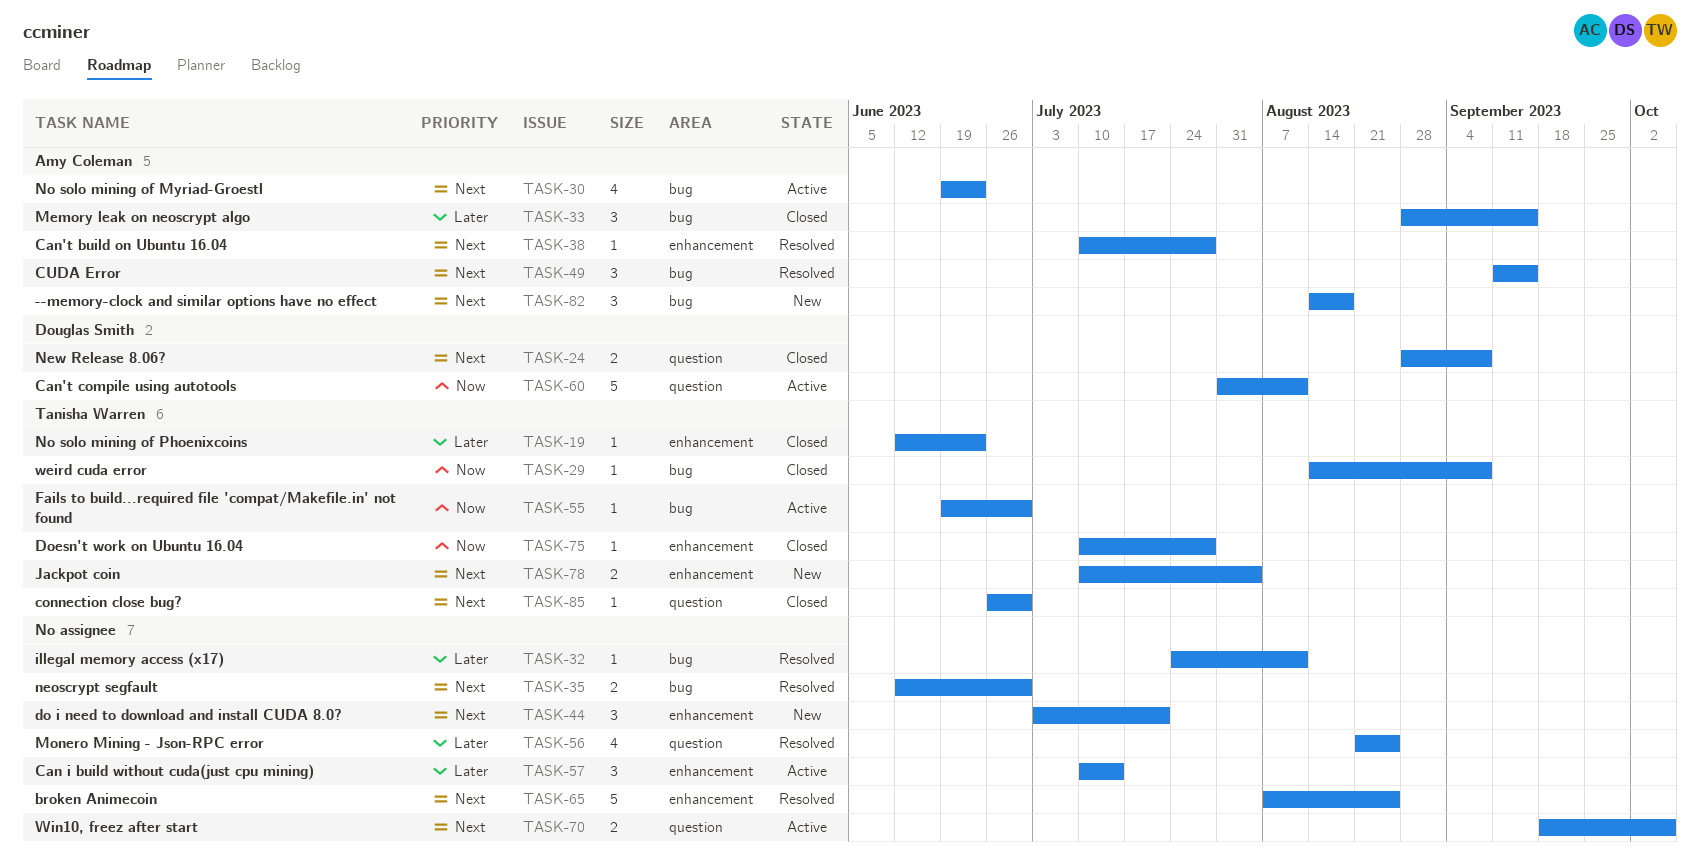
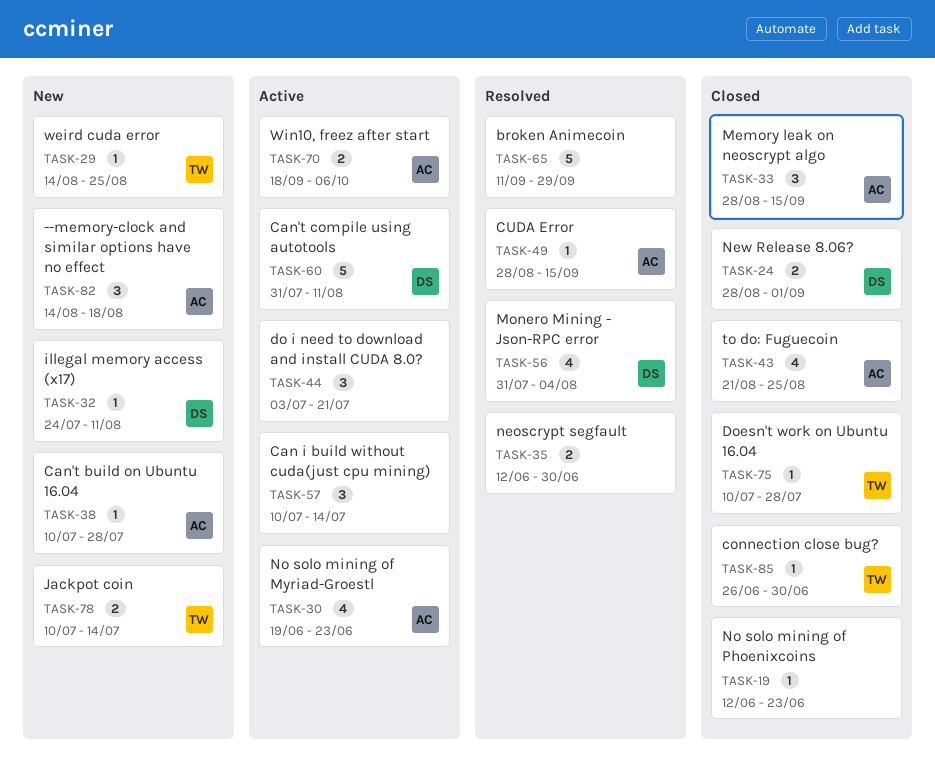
TASK-19, owner: Tanisha Warren -> none
TASK-24, due: Sep 8 -> Sep 1
TASK-29, status: Closed -> New
TASK-29, due: Sep 8 -> Aug 25
TASK-32, status: Resolved -> New
TASK-32, owner: none -> Douglas Smith
TASK-38, status: Resolved -> New
TASK-43: none -> present
TASK-44, status: New -> Active
TASK-49, estimate: 3 -> 1
TASK-49, start: Sep 11 -> Aug 28
TASK-55: present -> none
TASK-56, owner: none -> Douglas Smith
TASK-56, start: Aug 21 -> Jul 31
TASK-56, due: Aug 25 -> Aug 4
TASK-65, start: Aug 7 -> Sep 11
TASK-65, due: Aug 25 -> Sep 29
TASK-70, owner: none -> Amy Coleman
TASK-78, due: Aug 4 -> Jul 14

